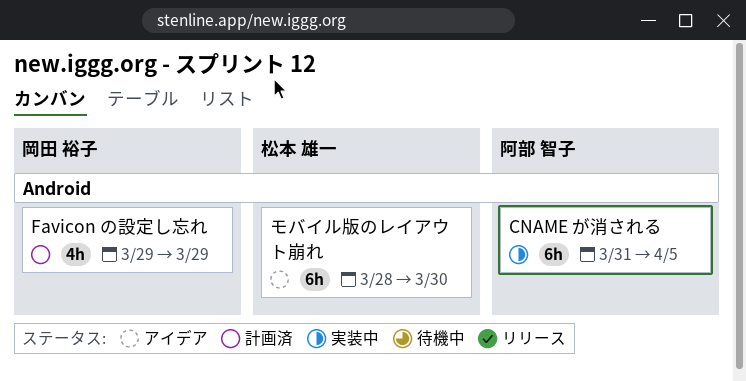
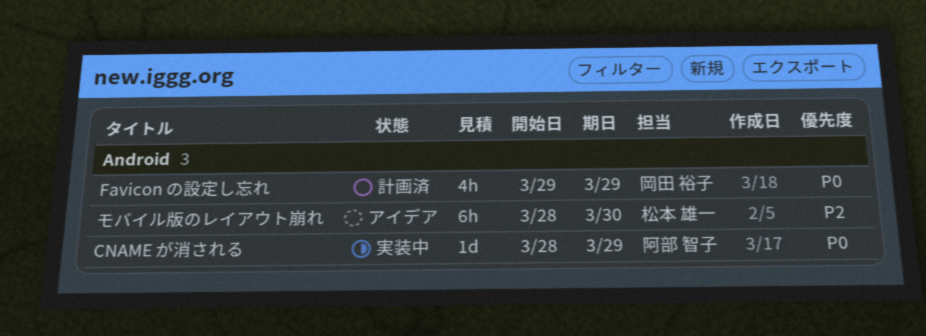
CNAME が消される, estimate: 6h -> 1d
CNAME が消される, start: Mar 31 -> Mar 28
CNAME が消される, due: Apr 5 -> Mar 29

